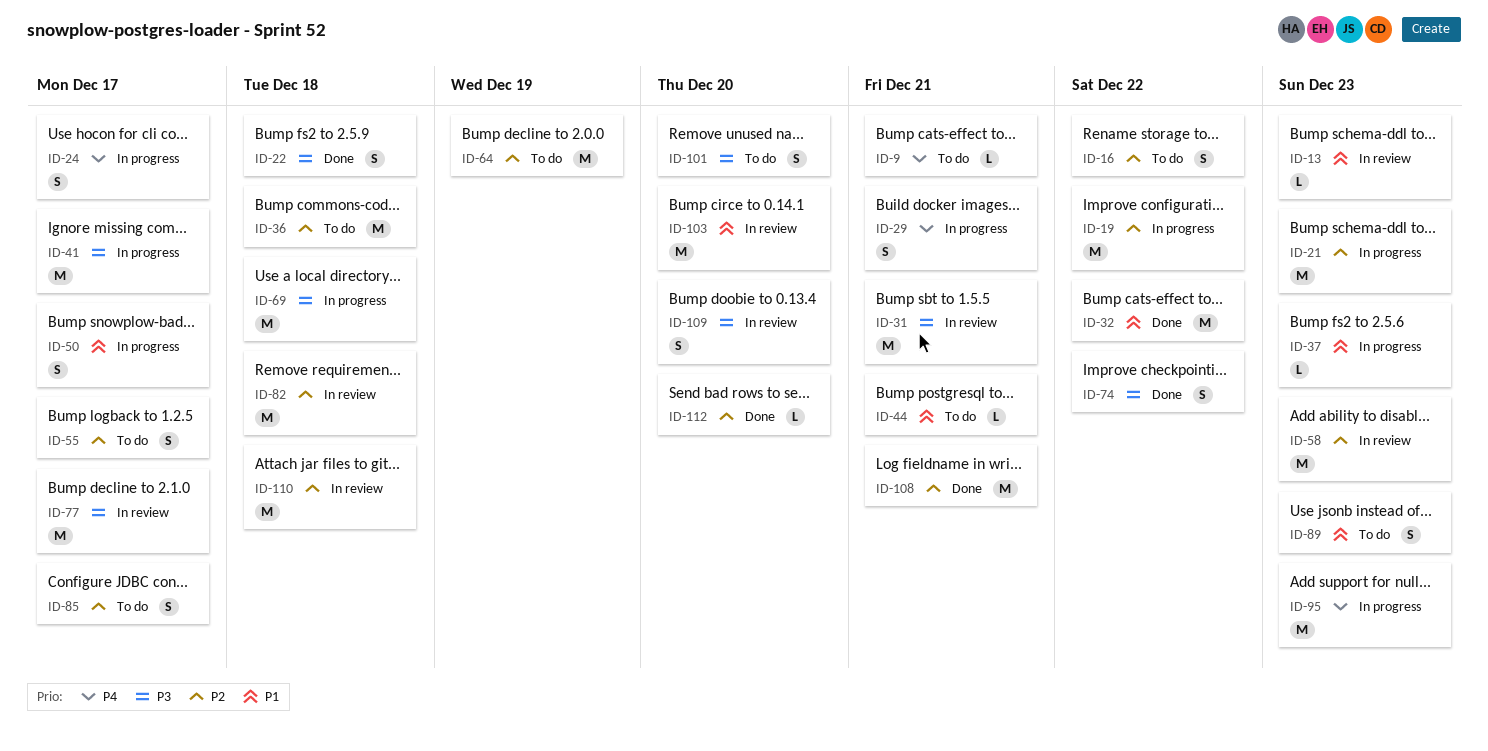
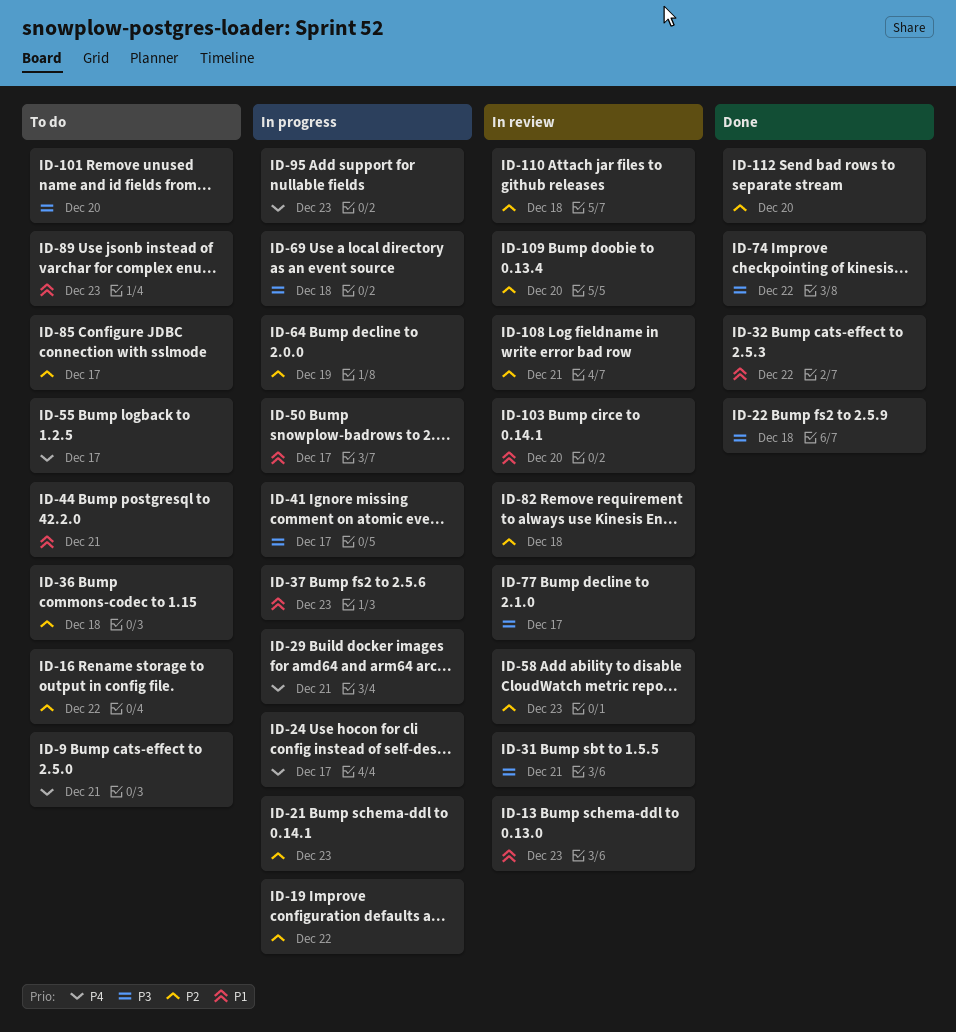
ID-55, priority: P2 -> P4
ID-64, status: To do -> In progress
ID-108, status: Done -> In review
ID-109, priority: P3 -> P2

